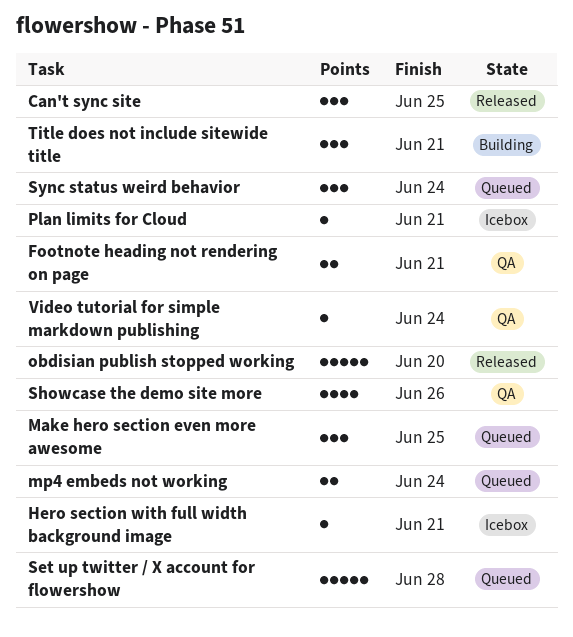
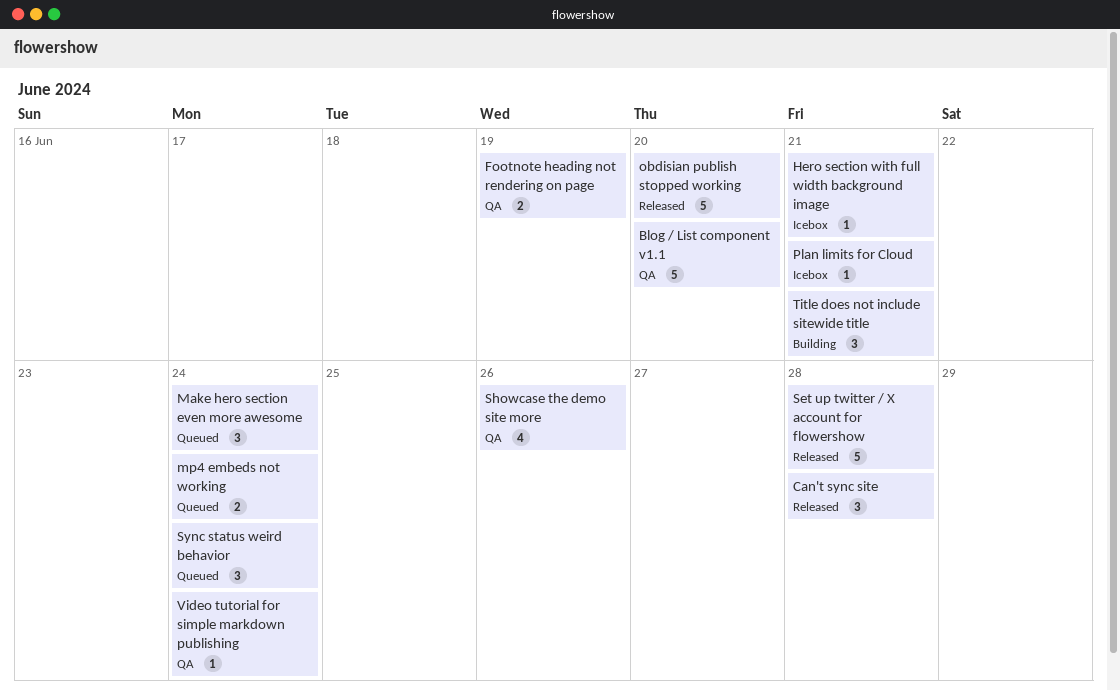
Blog / List component v1.1: none -> present
Can't sync site, due: Jun 25 -> Jun 28
Footnote heading not rendering on page, due: Jun 21 -> Jun 19
Make hero section even more awesome, due: Jun 25 -> Jun 24
Set up twitter / X account for flowershow, status: Queued -> Released

